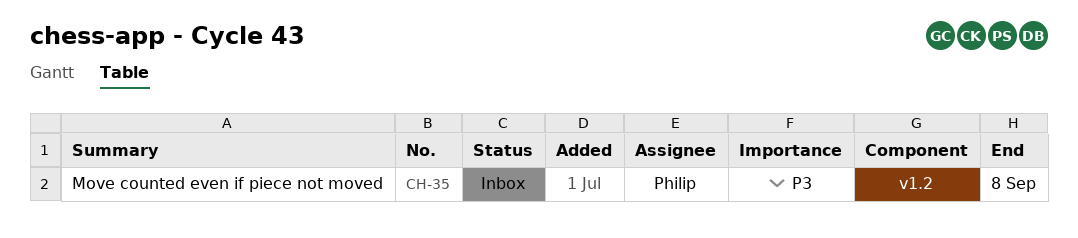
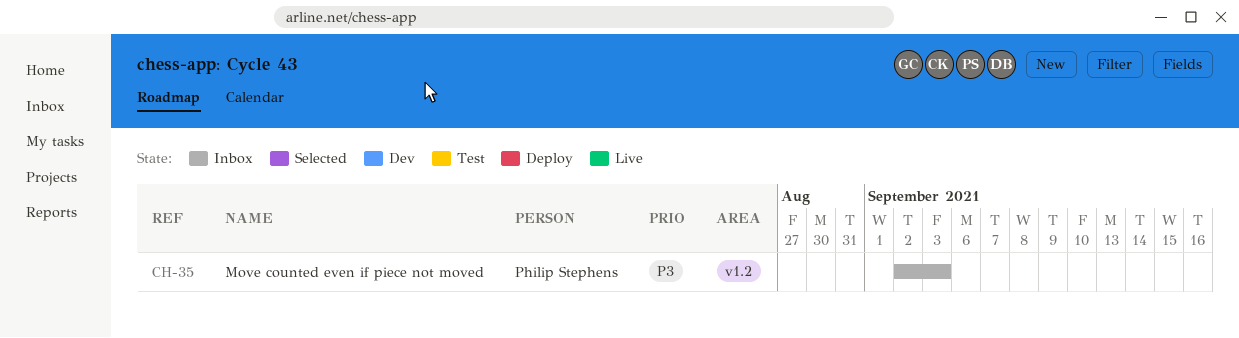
CH-35, due: Sep 8 -> Sep 3

